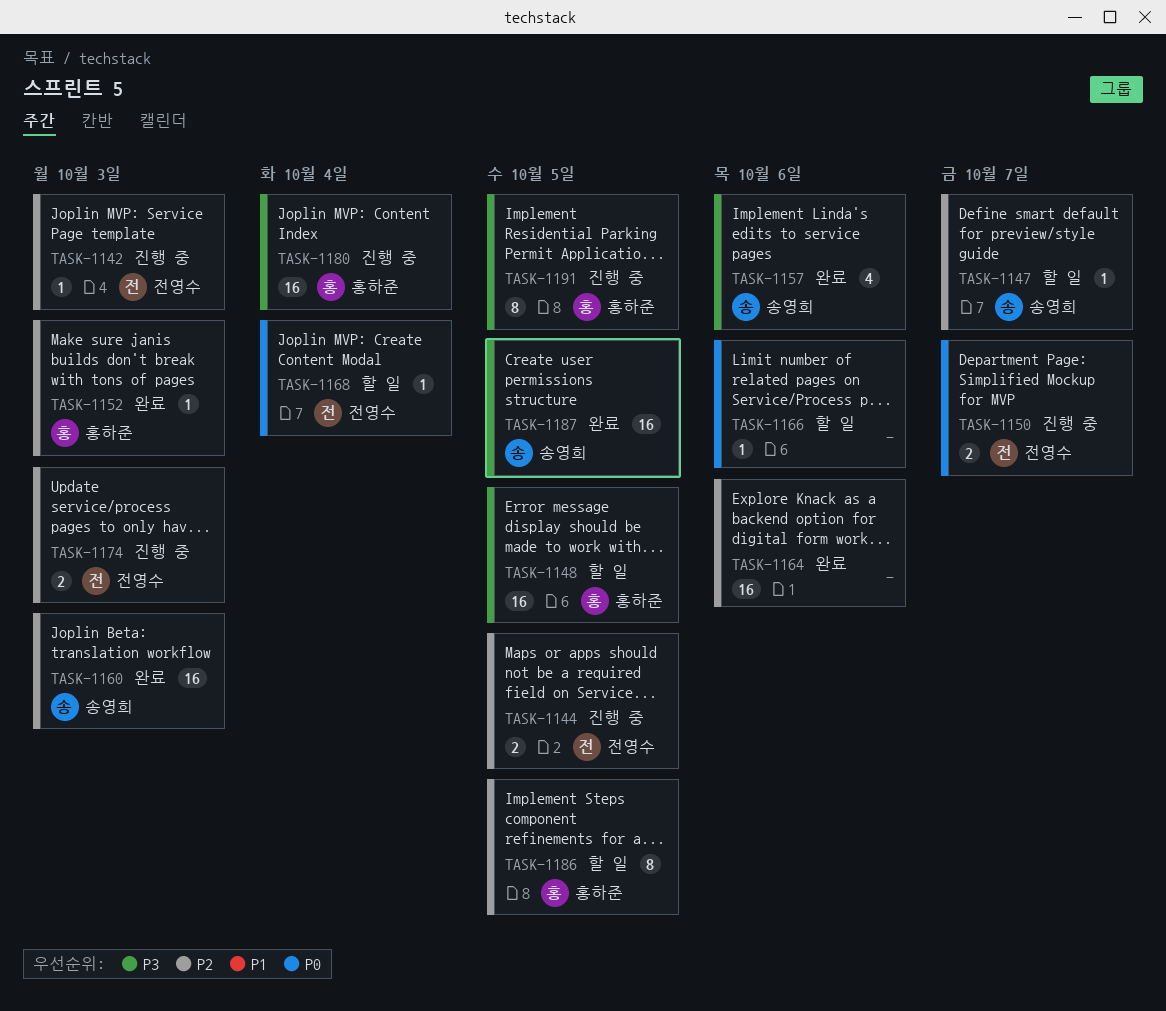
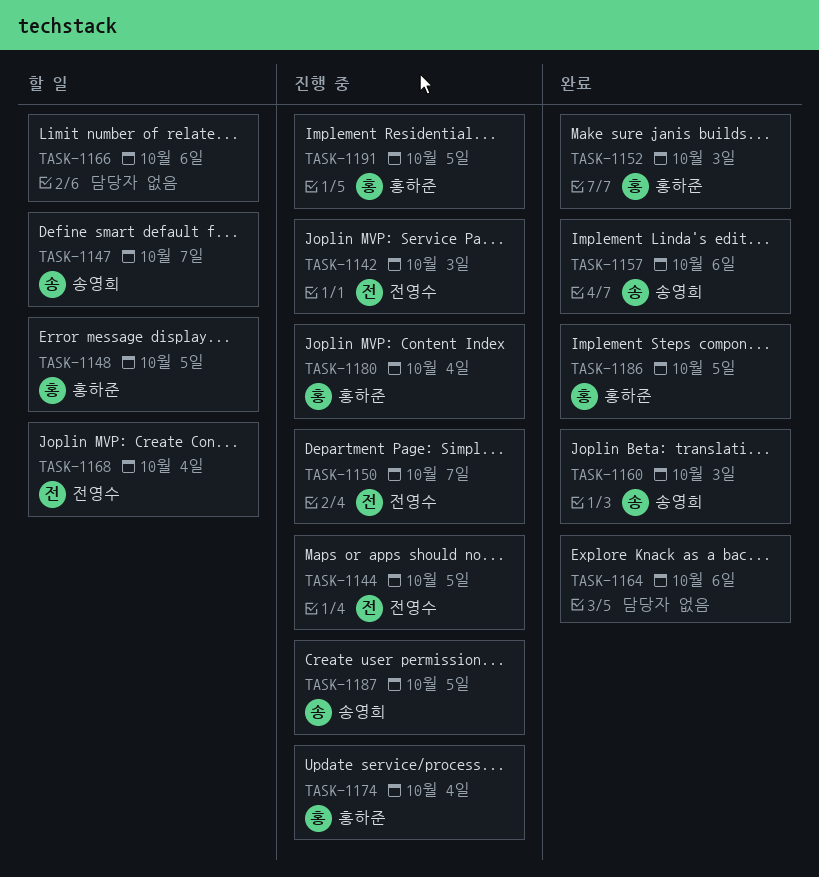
TASK-1174, owner: 전영수 -> 홍하준
TASK-1174, due: Oct 3 -> Oct 4
TASK-1186, status: 할 일 -> 완료
TASK-1187, status: 완료 -> 진행 중

